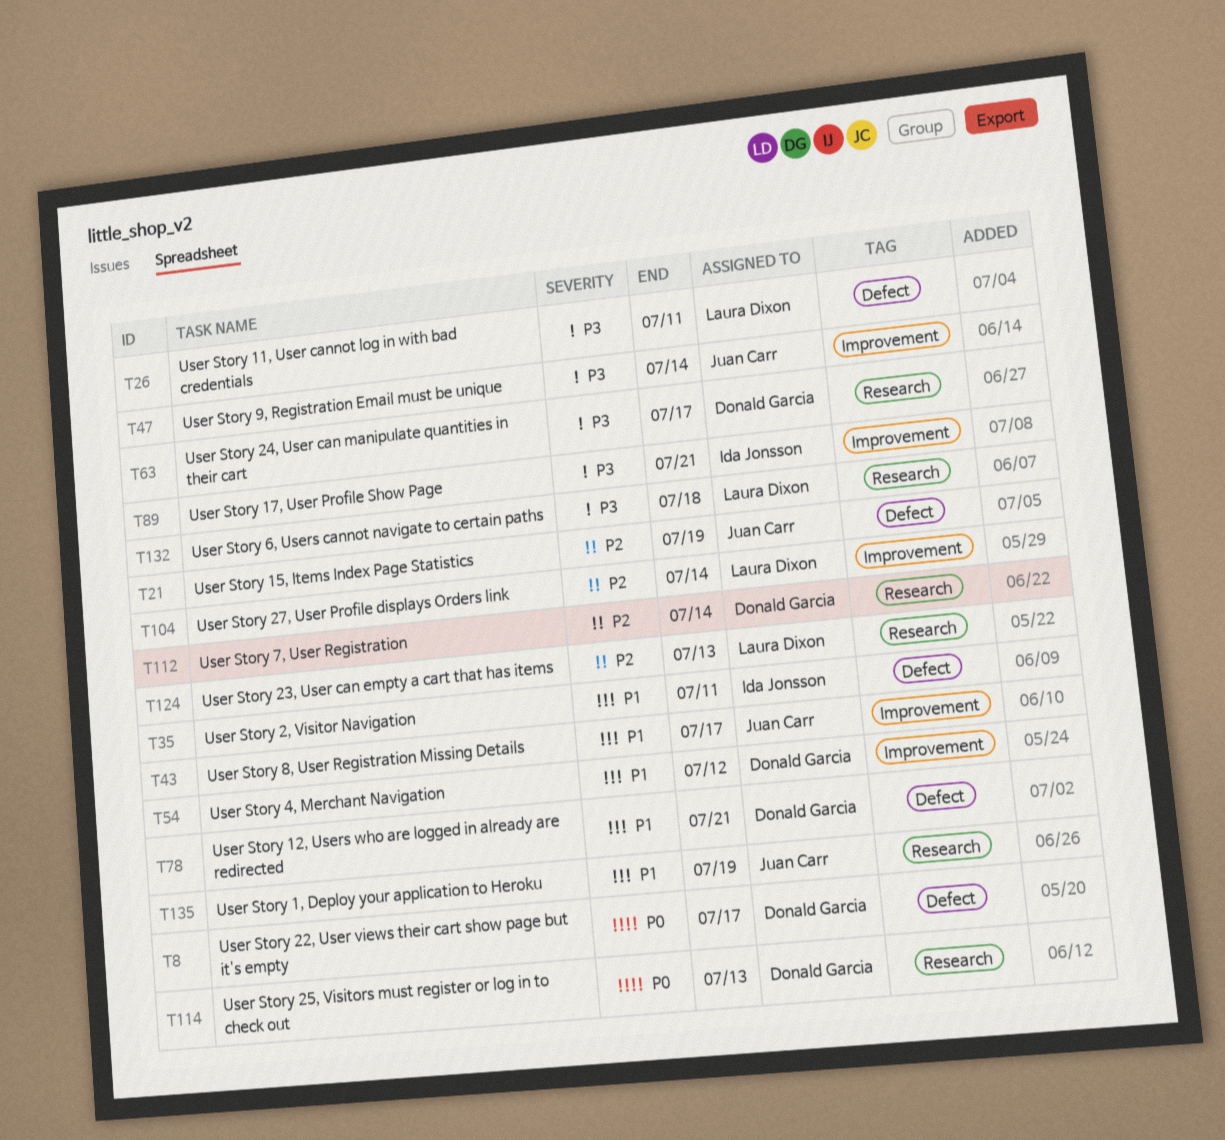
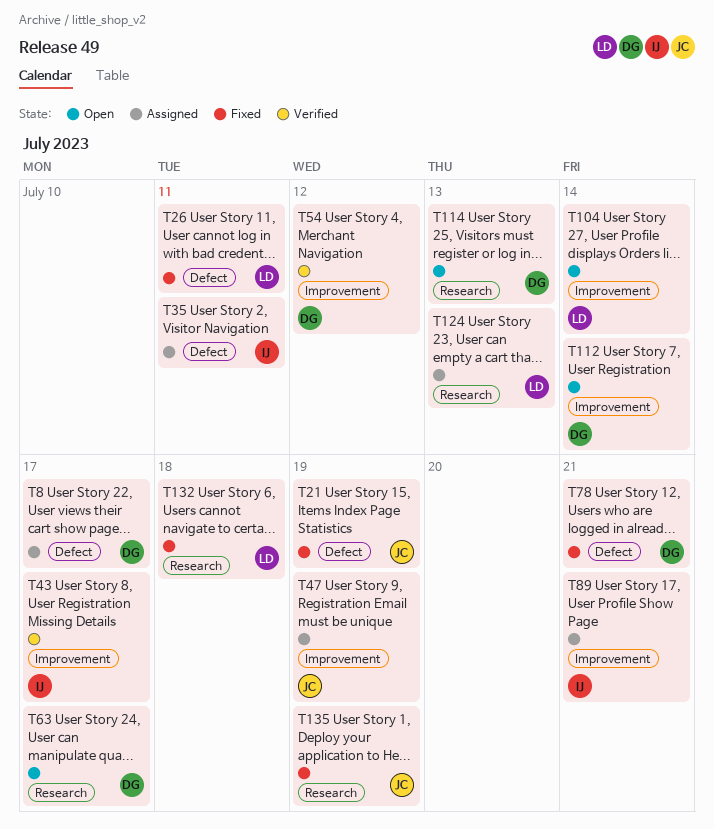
T43, owner: Juan Carr -> Ida Jonsson
T47, due: Jul 14 -> Jul 19
T112, label: Research -> Improvement

